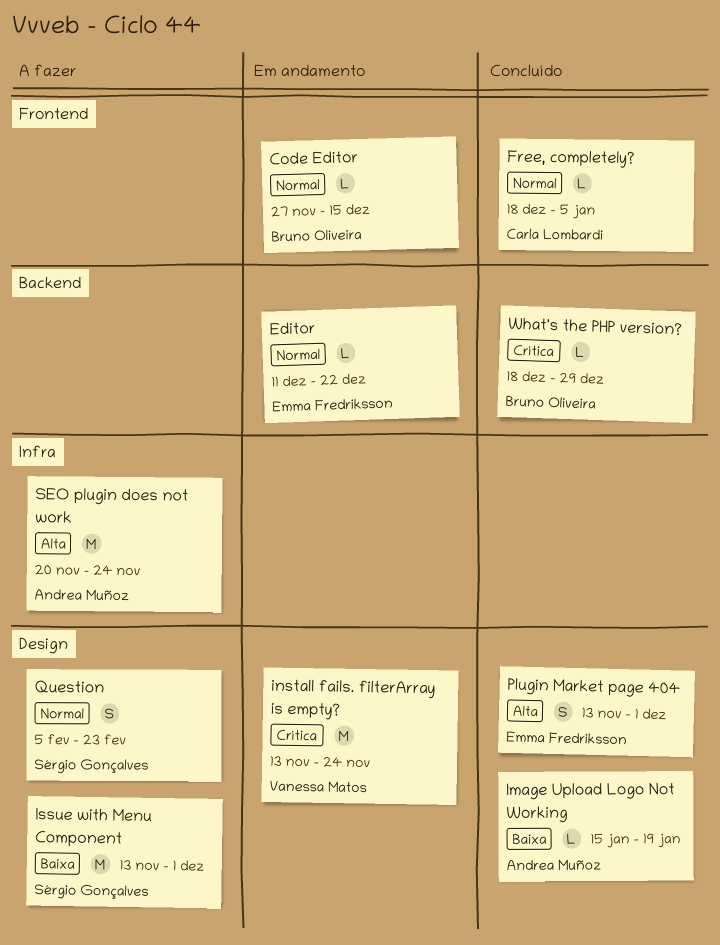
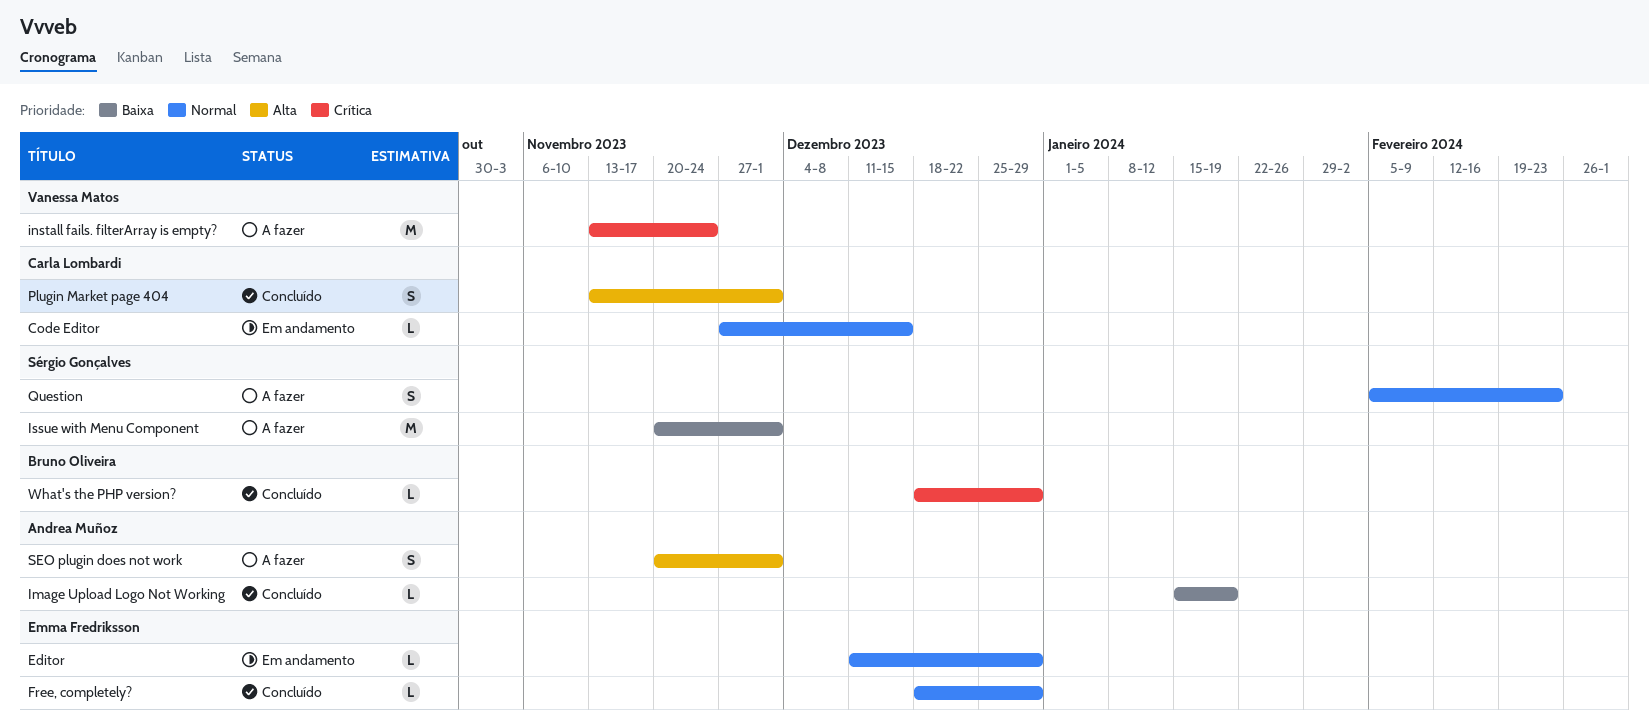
Code Editor, owner: Bruno Oliveira -> Carla Lombardi
Editor, due: Dec 22 -> Dec 29
Free, completely?, owner: Carla Lombardi -> Emma Fredriksson
Free, completely?, due: Jan 5 -> Dec 29
install fails. filterArray is empty?, status: Em andamento -> A fazer
Issue with Menu Component, start: Nov 13 -> Nov 20
Plugin Market page 404, owner: Emma Fredriksson -> Carla Lombardi
SEO plugin does not work, estimate: M -> S
SEO plugin does not work, due: Nov 24 -> Dec 1

